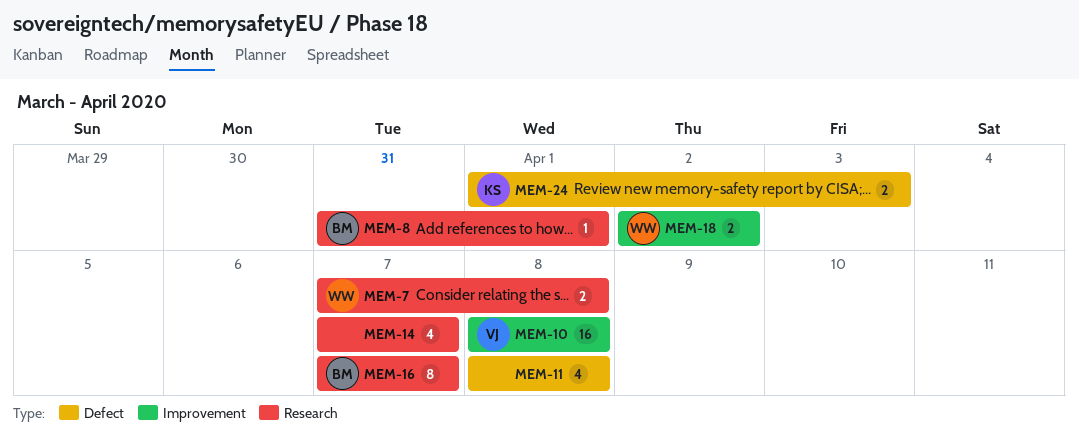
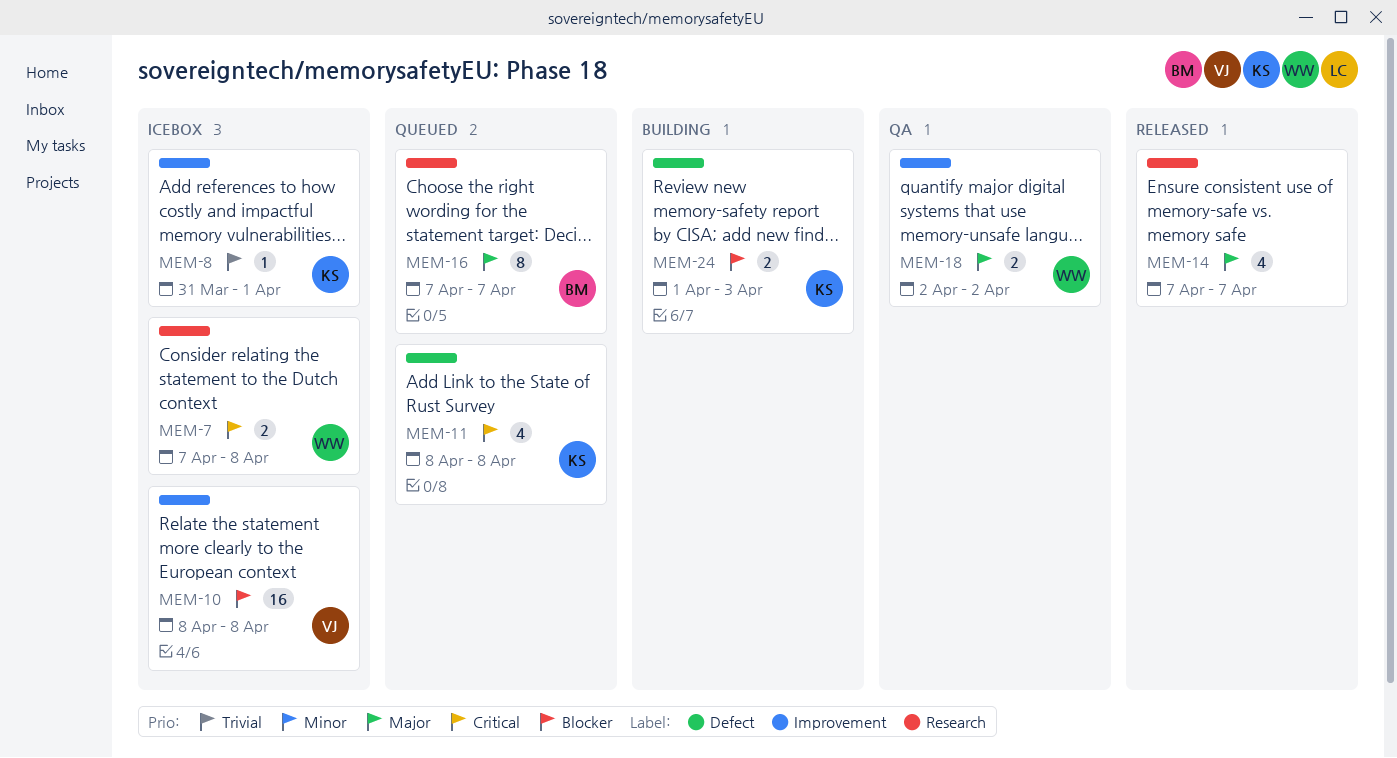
MEM-8, owner: BM -> KS
MEM-8, label: Research -> Improvement
MEM-11, owner: none -> KS

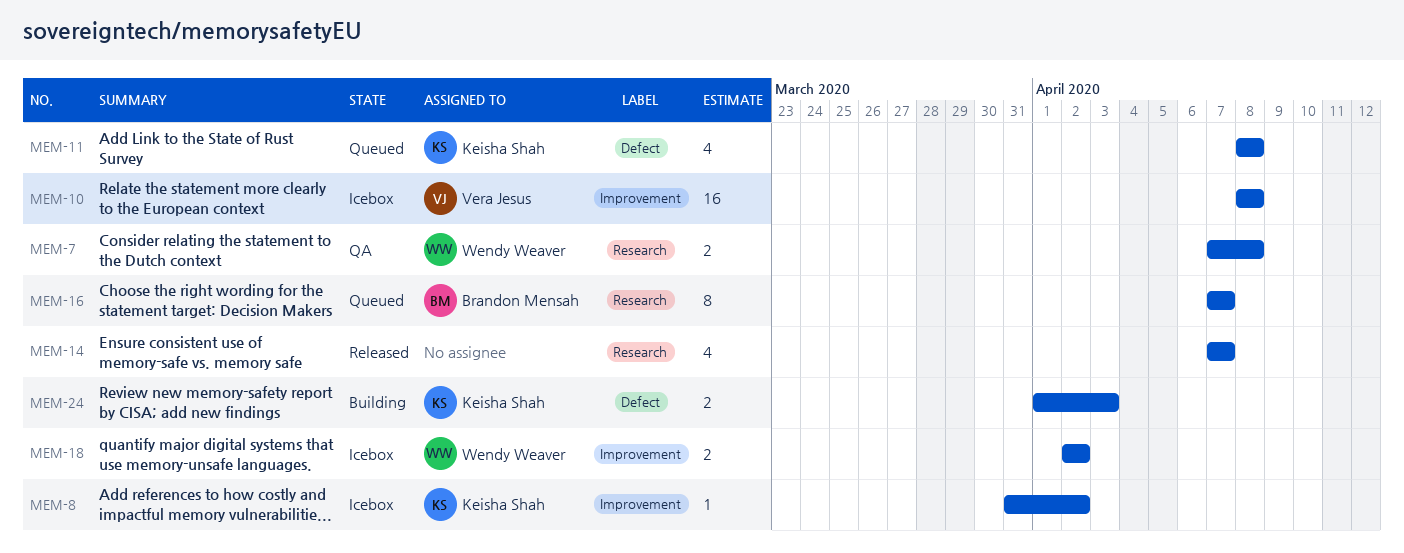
MEM-7, status: Icebox -> QA
MEM-8, due: Apr 1 -> Apr 2
MEM-18, status: QA -> Icebox

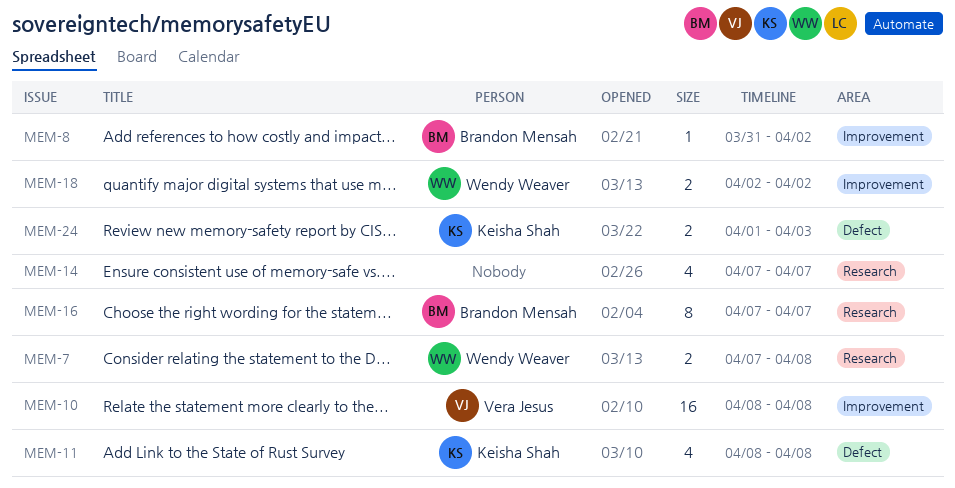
MEM-8, owner: Keisha Shah -> Brandon Mensah

